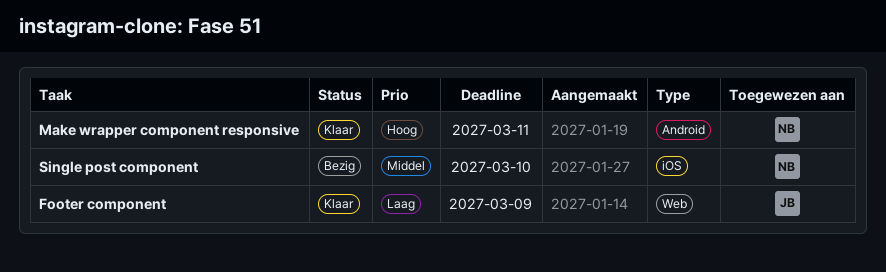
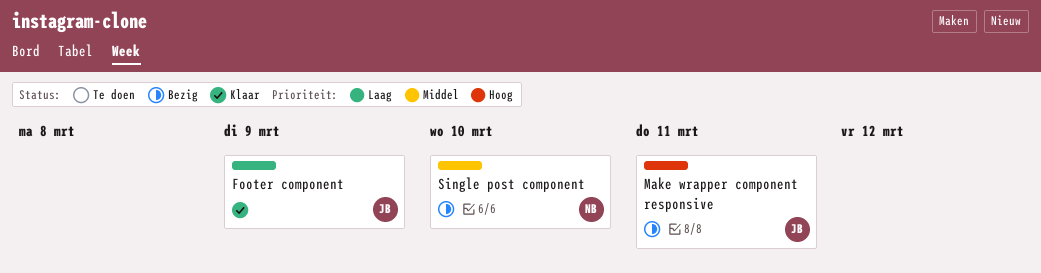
Make wrapper component responsive, status: Klaar -> Bezig
Make wrapper component responsive, owner: NB -> JB

